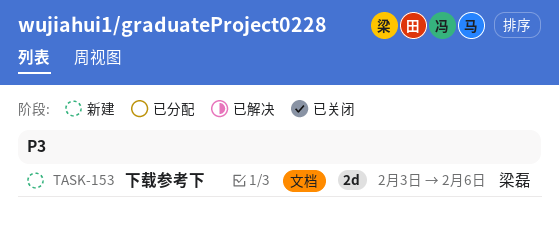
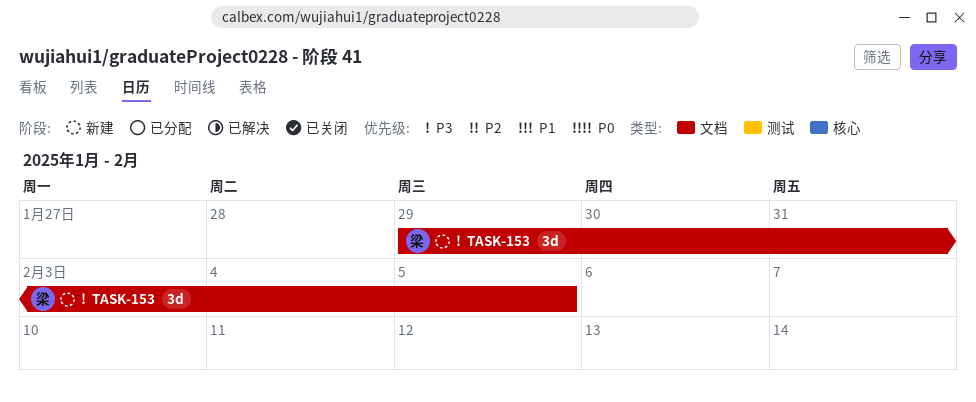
TASK-153, estimate: 2d -> 3d
TASK-153, start: Feb 3 -> Jan 29
TASK-153, due: Feb 6 -> Feb 5

